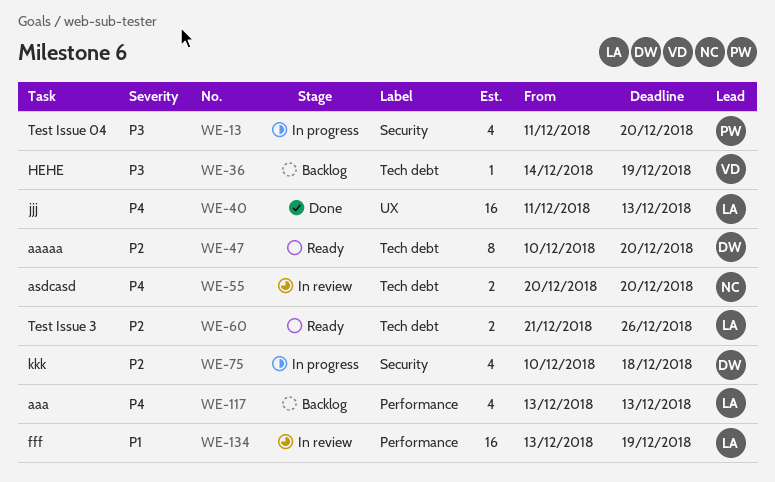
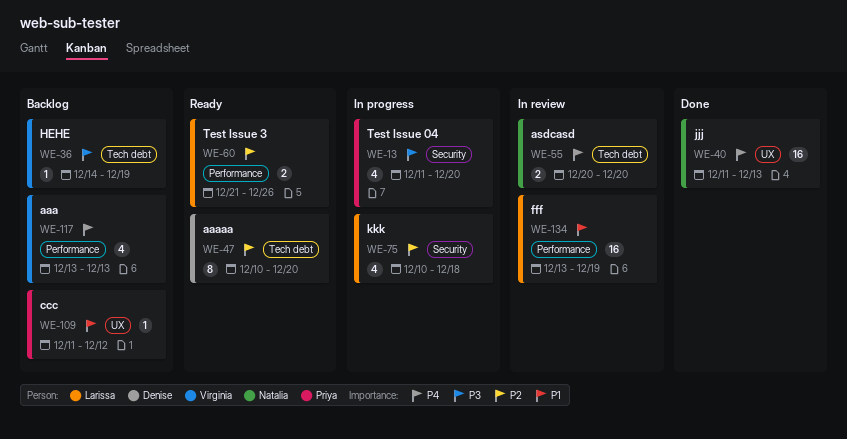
WE-40, owner: Larissa -> Natalia
WE-60, label: Tech debt -> Performance
WE-75, owner: Denise -> Larissa
WE-109: none -> present
WE-117, owner: Larissa -> Virginia

